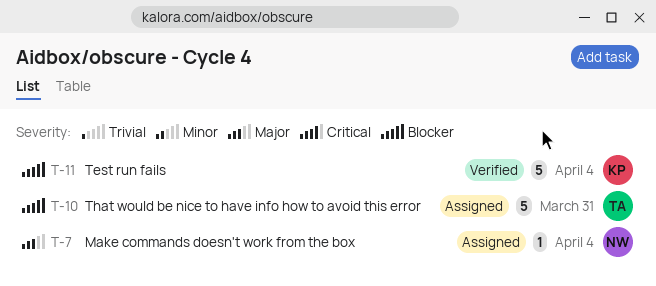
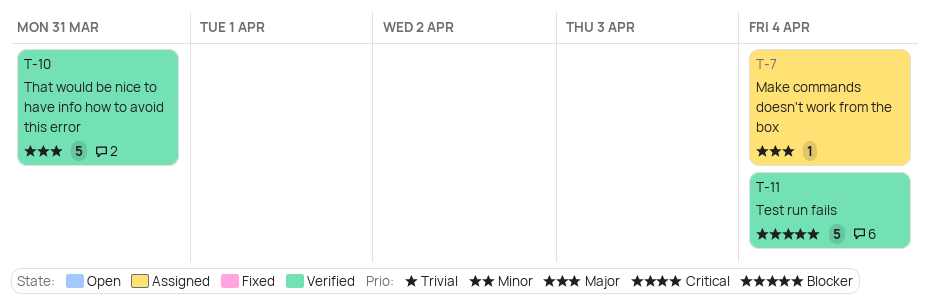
T-10, status: Assigned -> Verified
T-10, priority: Blocker -> Major

